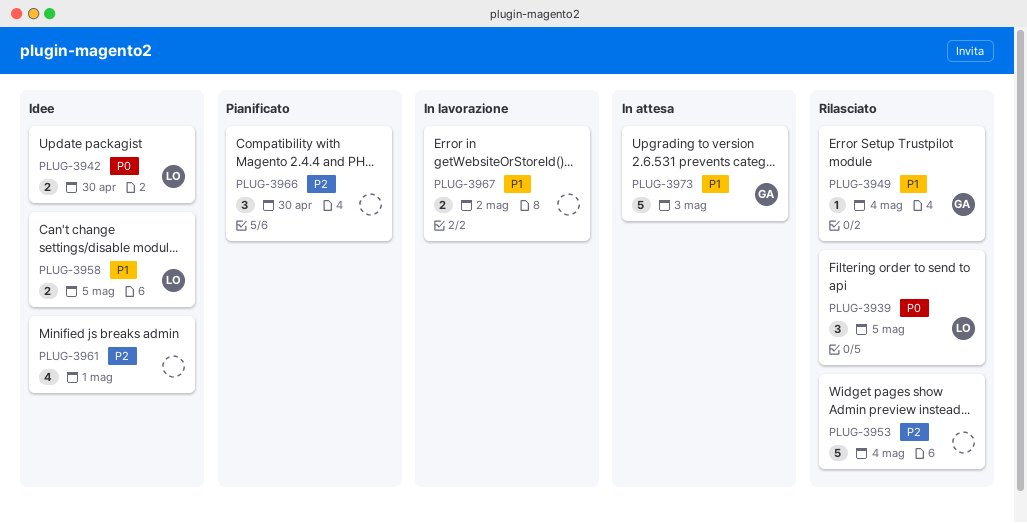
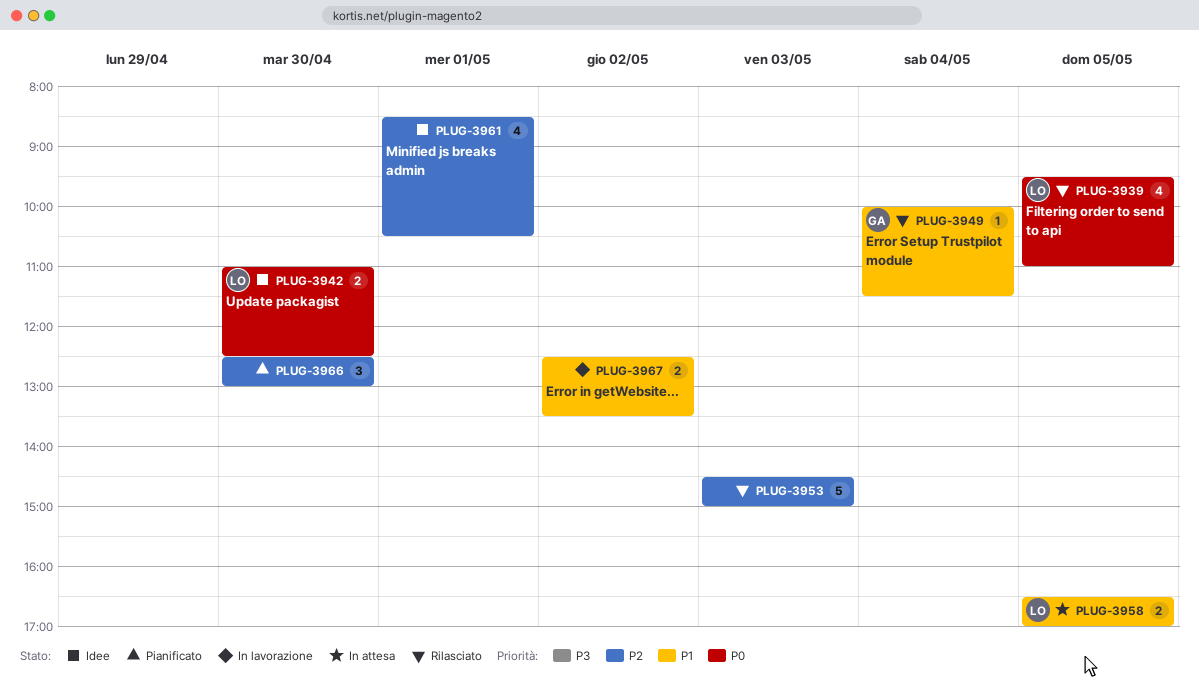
PLUG-3939, estimate: 3 -> 4
PLUG-3953, day: May 4 -> May 3
PLUG-3958, status: Idee -> In attesa
PLUG-3973: present -> none

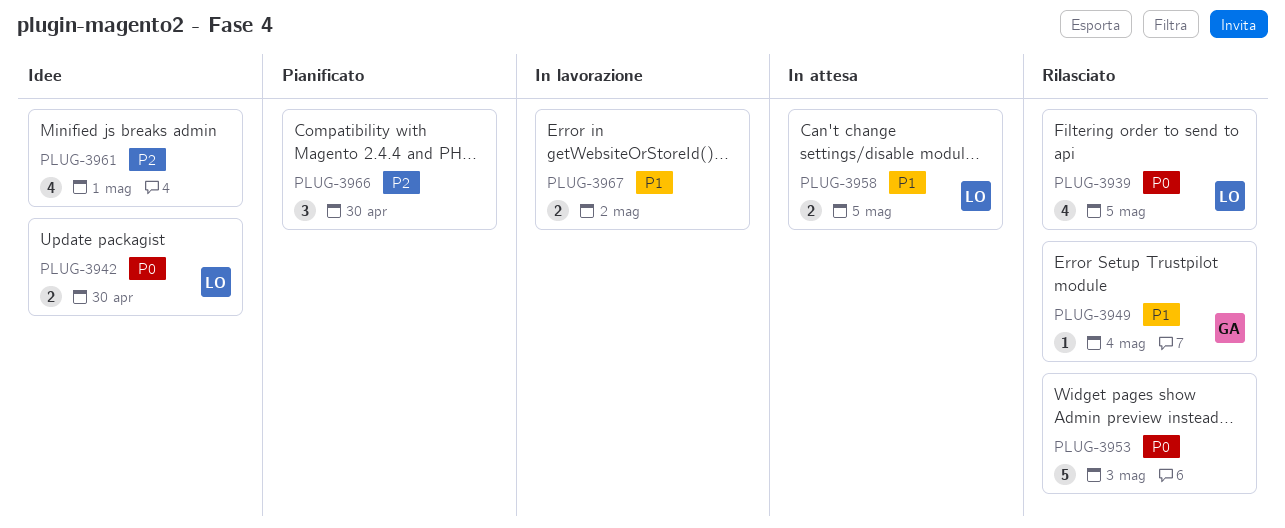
PLUG-3953, priority: P2 -> P0

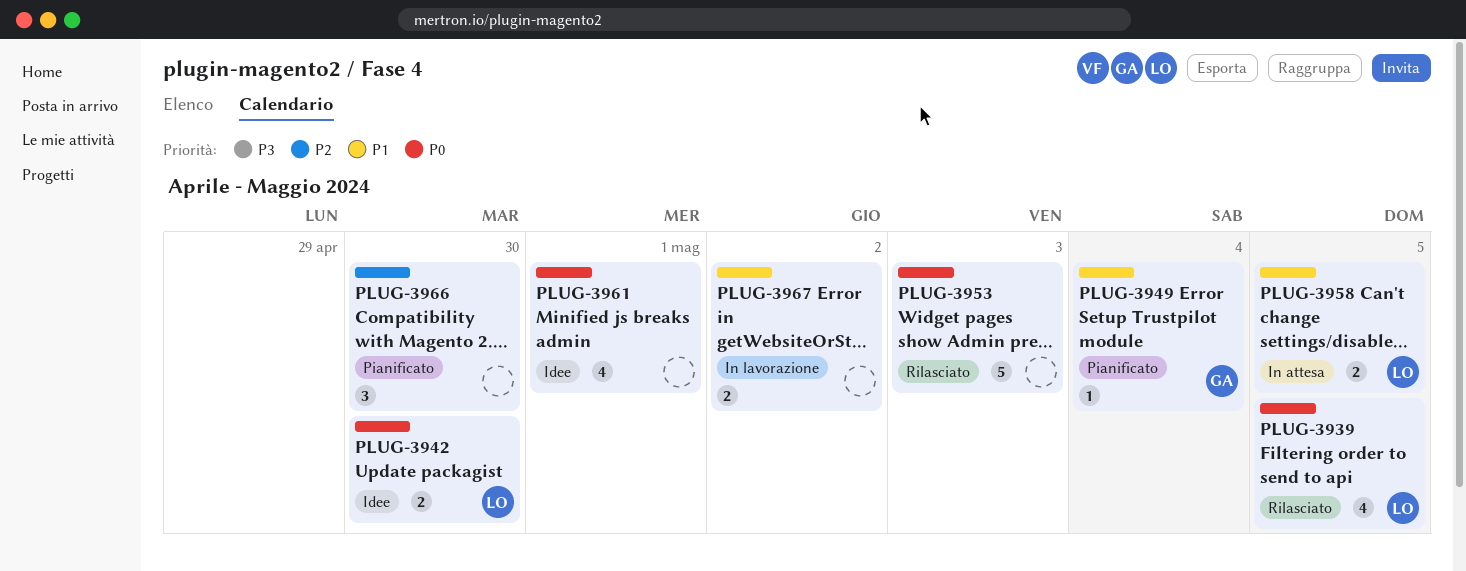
PLUG-3949, status: Rilasciato -> Pianificato
PLUG-3961, priority: P2 -> P0

